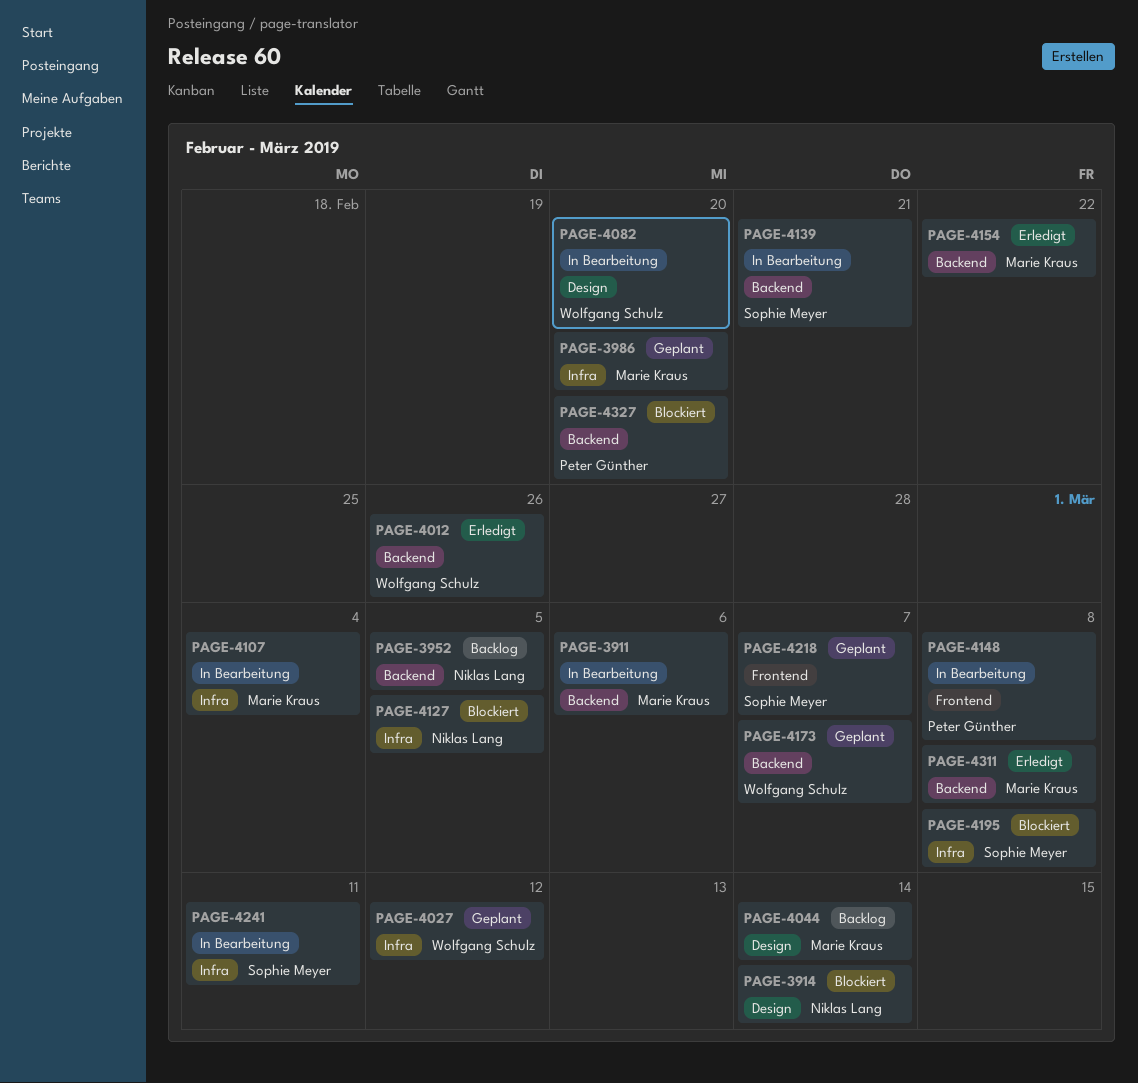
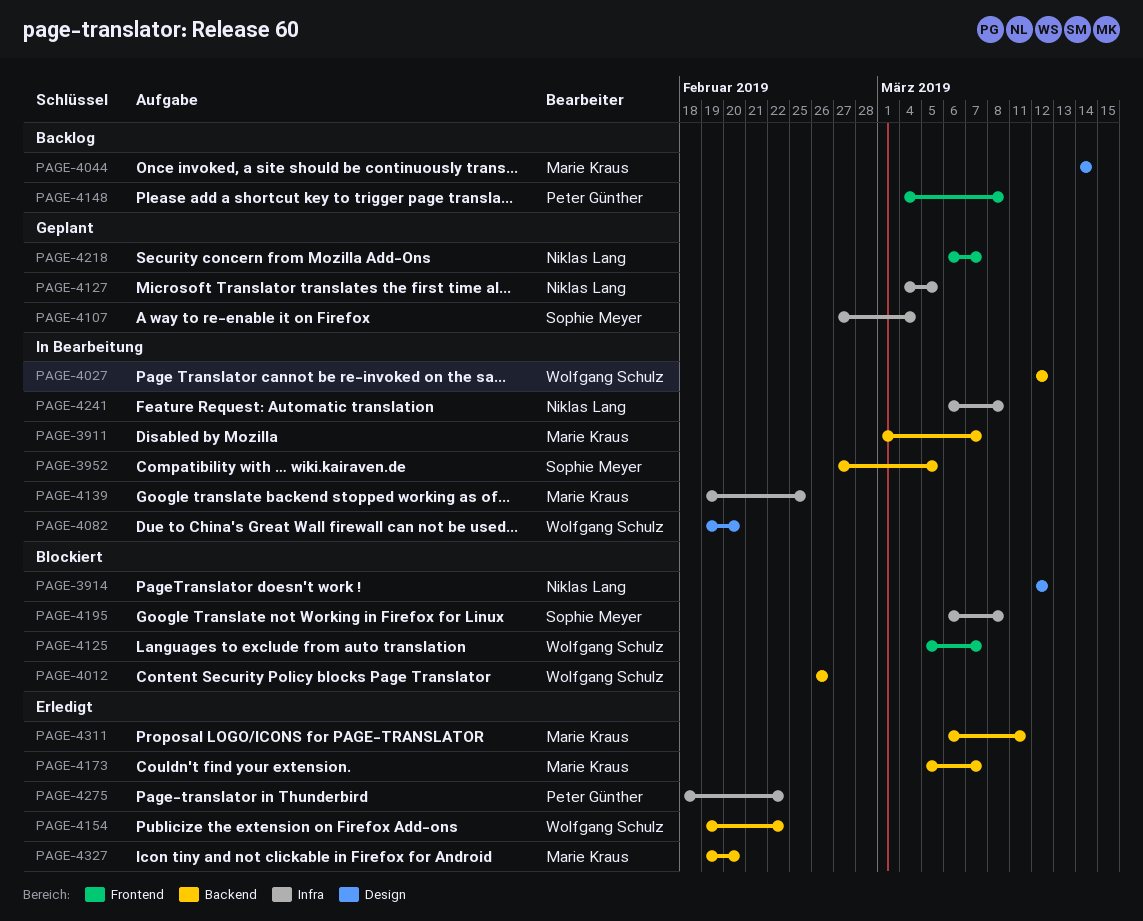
PAGE-3911, due: Mar 6 -> Mar 7
PAGE-3914, due: Mar 14 -> Mar 12
PAGE-3952, status: Backlog -> In Bearbeitung
PAGE-3952, owner: Niklas Lang -> Sophie Meyer
PAGE-3986: present -> none
PAGE-4012, status: Erledigt -> Blockiert
PAGE-4027, status: Geplant -> In Bearbeitung
PAGE-4027, label: Infra -> Backend
PAGE-4107, status: In Bearbeitung -> Geplant
PAGE-4107, owner: Marie Kraus -> Sophie Meyer
PAGE-4125: none -> present
PAGE-4127, status: Blockiert -> Geplant
PAGE-4139, owner: Sophie Meyer -> Marie Kraus
PAGE-4139, label: Backend -> Infra
PAGE-4139, due: Feb 21 -> Feb 25
PAGE-4148, status: In Bearbeitung -> Backlog
PAGE-4154, owner: Marie Kraus -> Wolfgang Schulz
PAGE-4173, status: Geplant -> Erledigt
PAGE-4173, owner: Wolfgang Schulz -> Marie Kraus
PAGE-4218, owner: Sophie Meyer -> Niklas Lang
PAGE-4241, owner: Sophie Meyer -> Niklas Lang
PAGE-4241, due: Mar 11 -> Mar 8
PAGE-4275: none -> present
PAGE-4311, due: Mar 8 -> Mar 11
PAGE-4327, status: Blockiert -> Erledigt
PAGE-4327, owner: Peter Günther -> Marie Kraus

